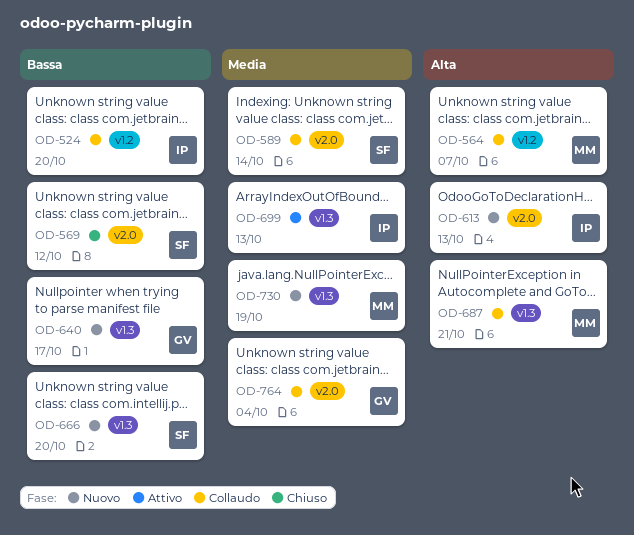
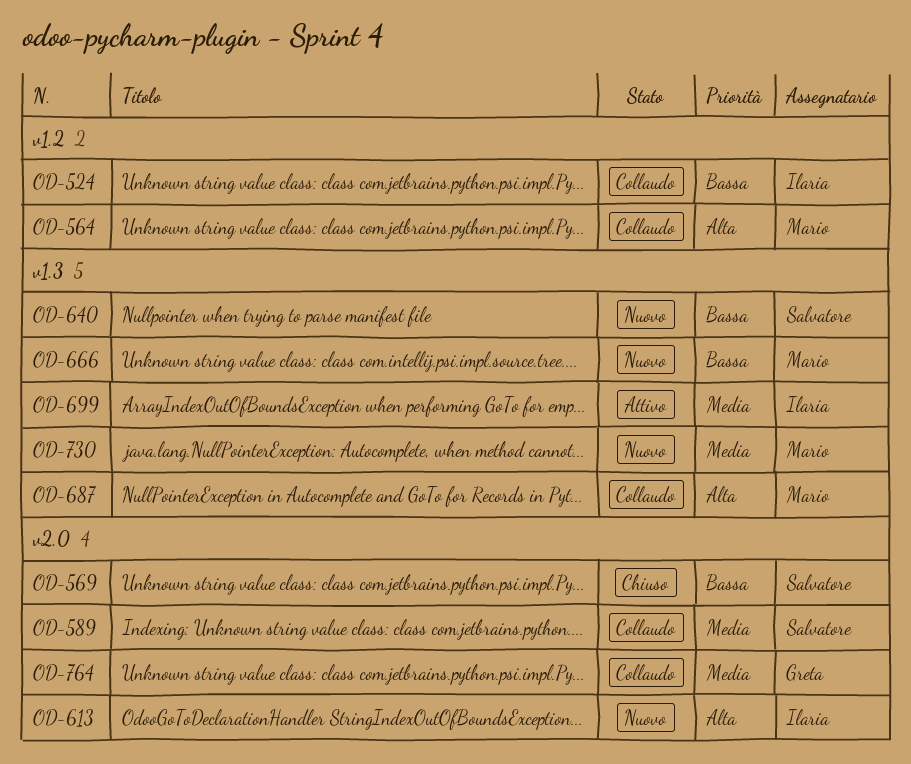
OD-640, owner: Greta -> Salvatore
OD-666, owner: Salvatore -> Mario

